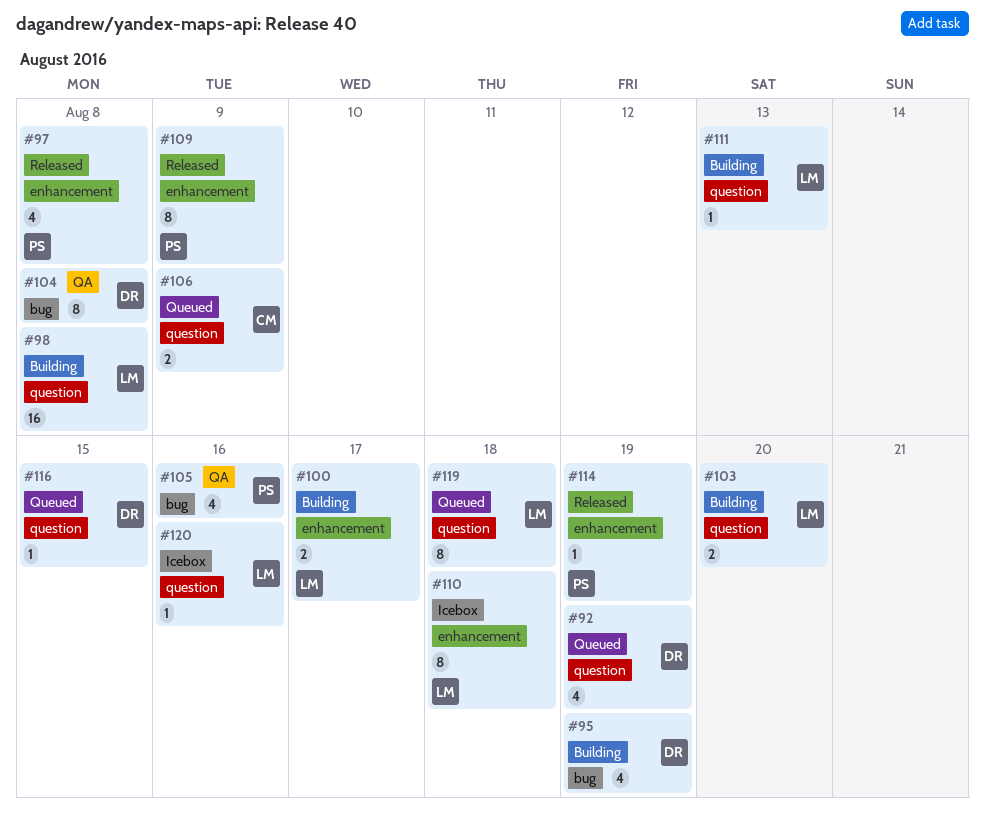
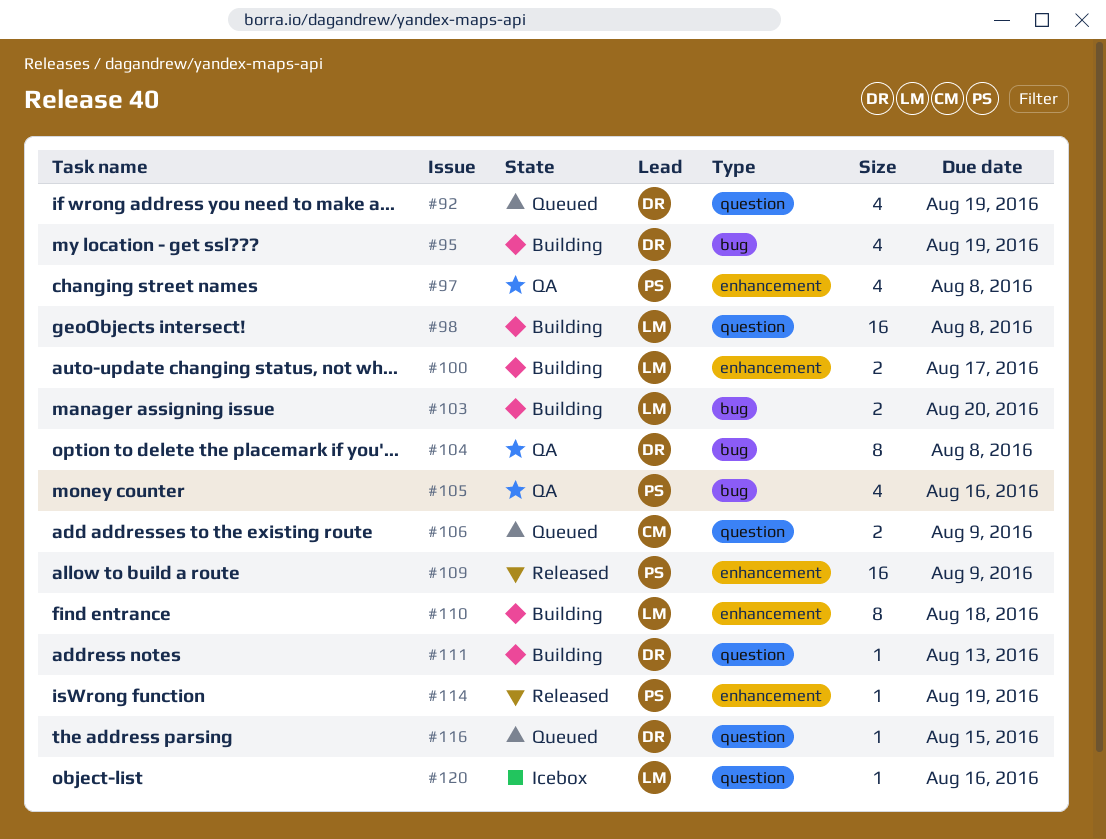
#97, status: Released -> QA
#103, label: question -> bug
#109, estimate: 8 -> 16
#110, status: Icebox -> Building
#111, owner: LM -> DR
#119: present -> none

